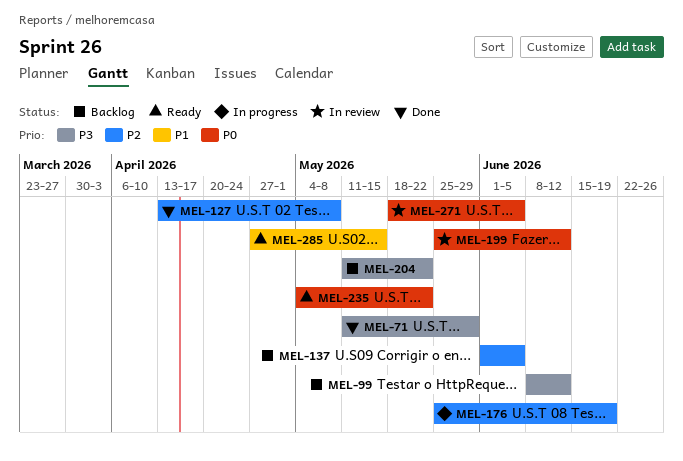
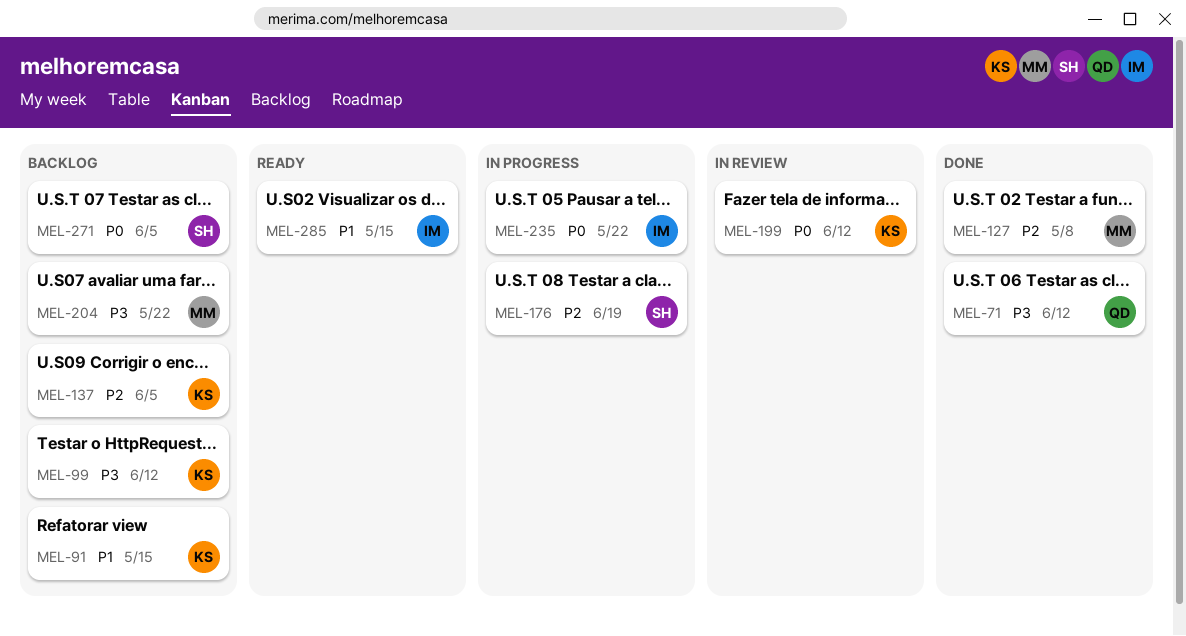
MEL-71, due: May 29 -> Jun 12
MEL-91: none -> present
MEL-235, status: Ready -> In progress
MEL-271, status: In review -> Backlog

